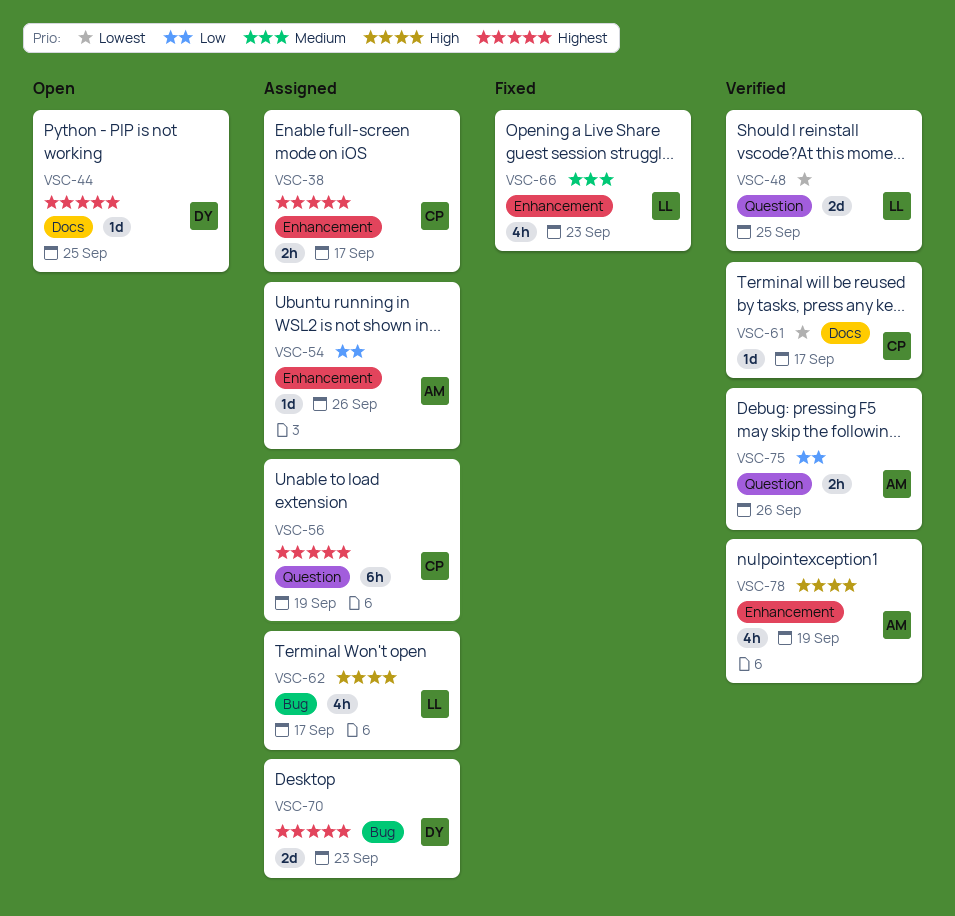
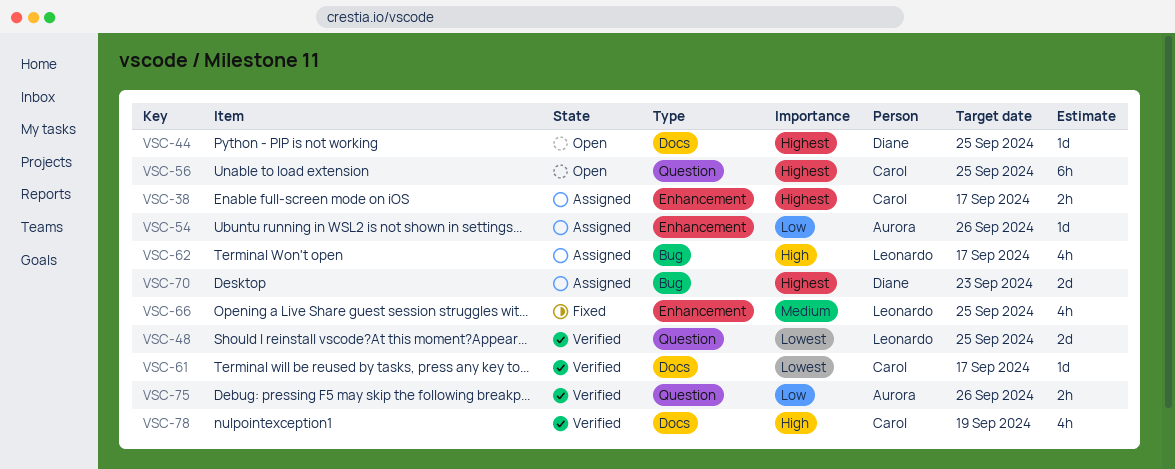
VSC-56, status: Assigned -> Open
VSC-56, due: Sep 19 -> Sep 25
VSC-66, due: Sep 23 -> Sep 25
VSC-78, owner: Aurora -> Carol
VSC-78, label: Enhancement -> Docs

